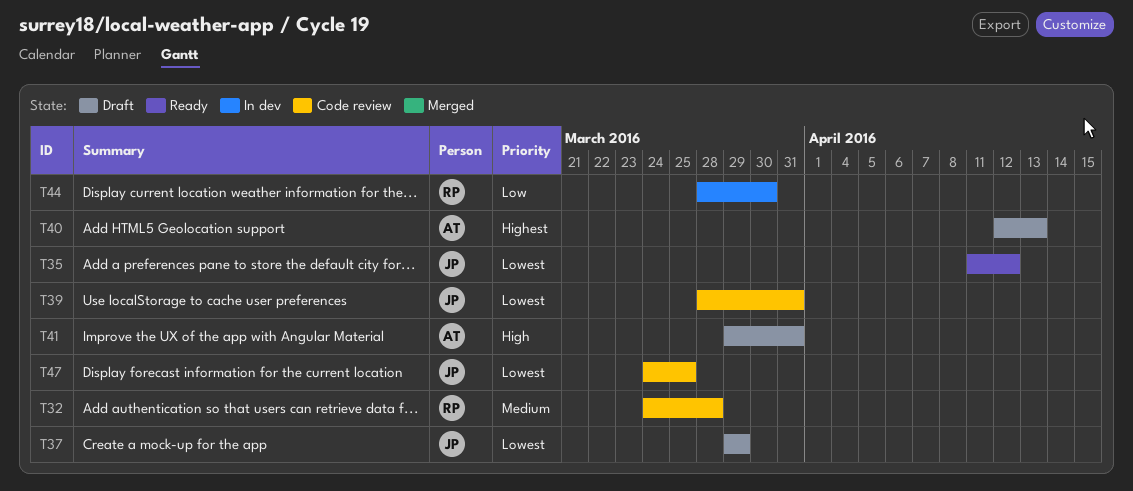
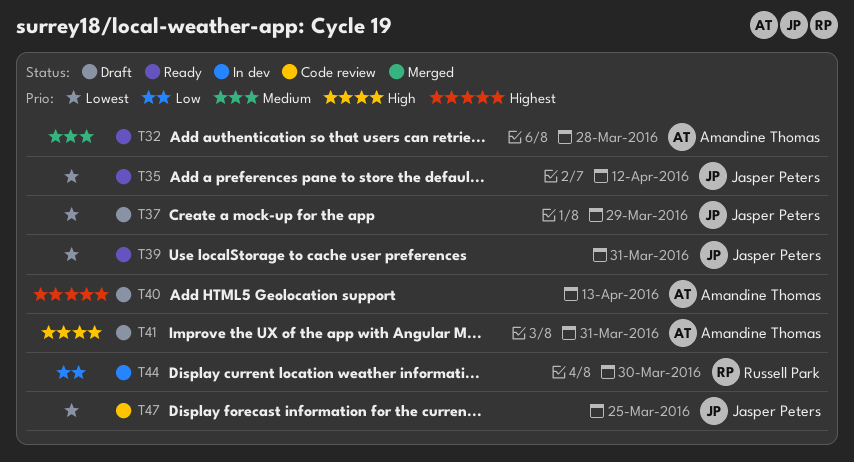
T32, status: Code review -> Ready
T32, owner: Russell Park -> Amandine Thomas
T39, status: Code review -> Ready

